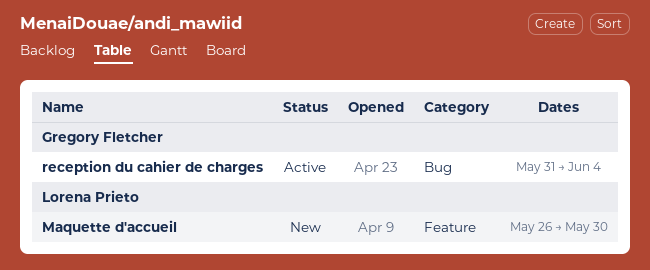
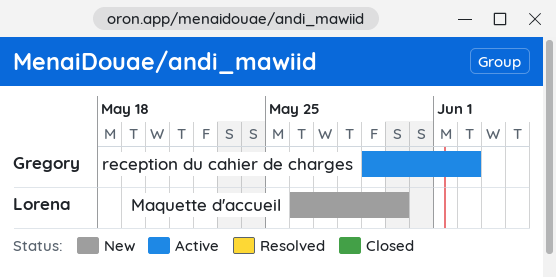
reception du cahier de charges, start: May 31 -> May 29
reception du cahier de charges, due: Jun 4 -> Jun 2

